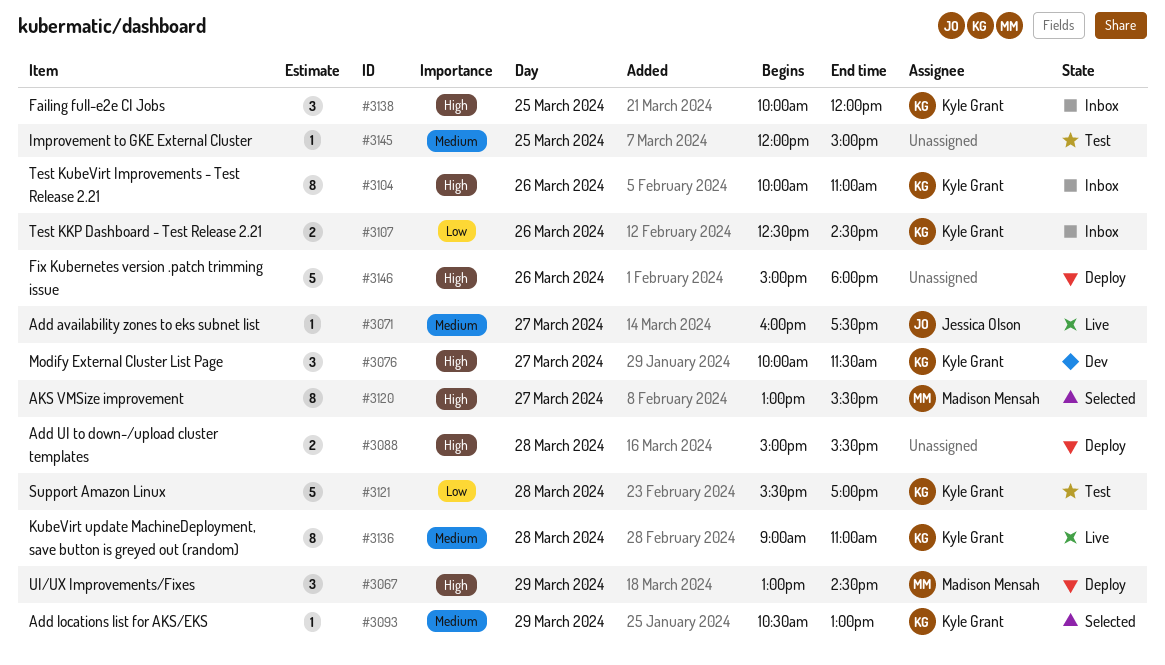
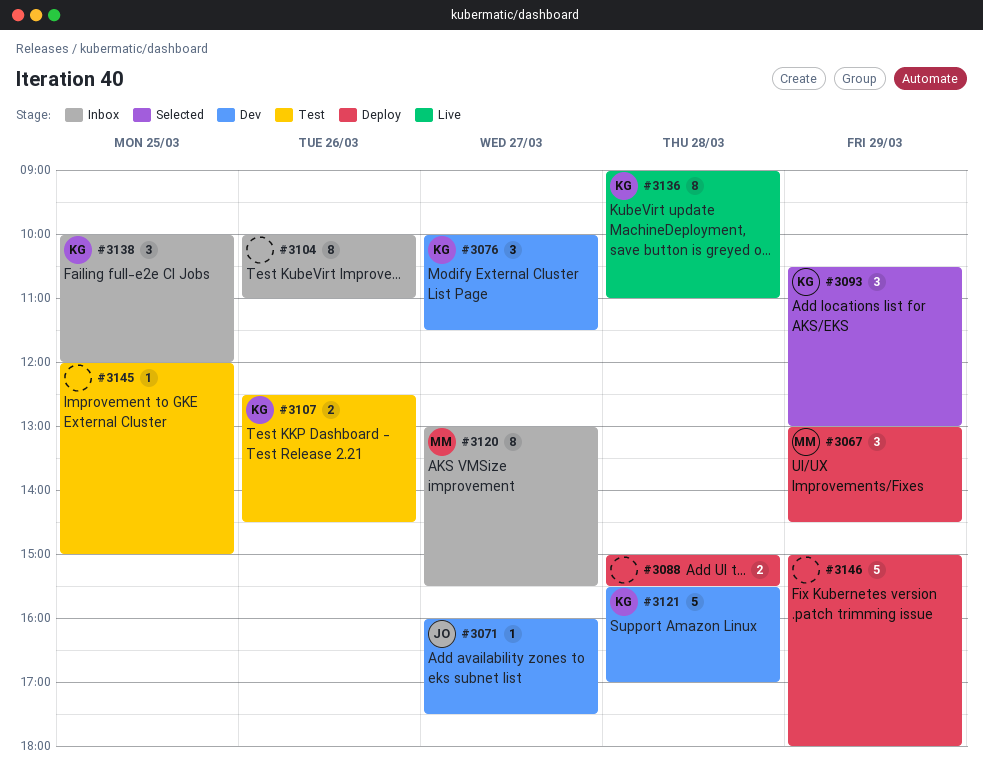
#3071, status: Live -> Dev
#3093, estimate: 1 -> 3
#3104, owner: Kyle Grant -> none
#3107, status: Inbox -> Test
#3120, status: Selected -> Inbox
#3121, status: Test -> Dev
#3146, day: Mar 26 -> Mar 29

